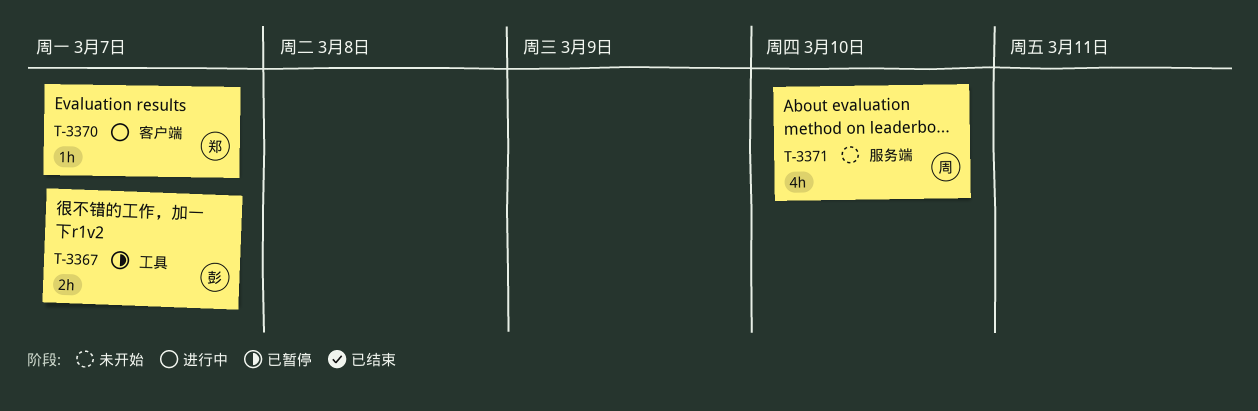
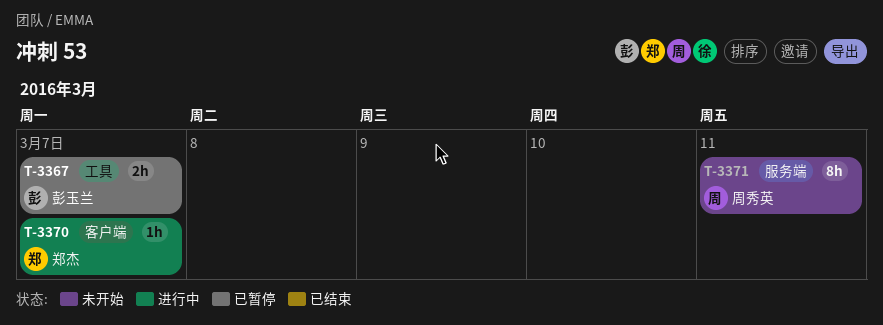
T-3371, estimate: 4h -> 8h
T-3371, due: Mar 10 -> Mar 11

